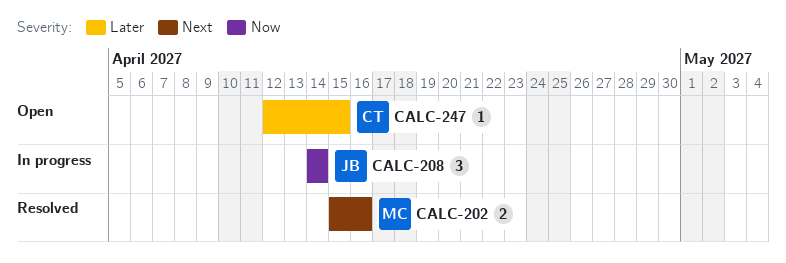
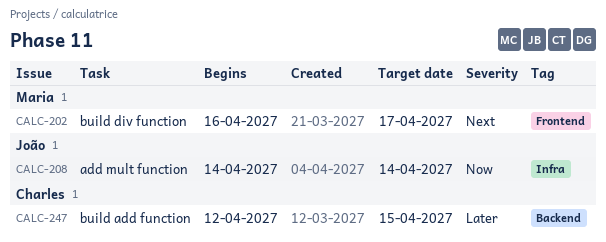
CALC-202, start: Apr 15 -> Apr 16
CALC-202, due: Apr 16 -> Apr 17

